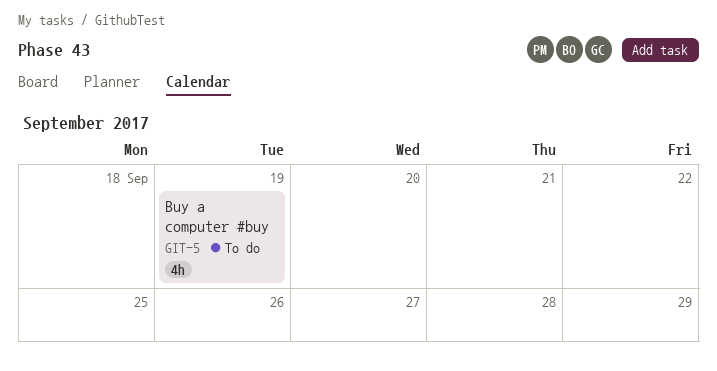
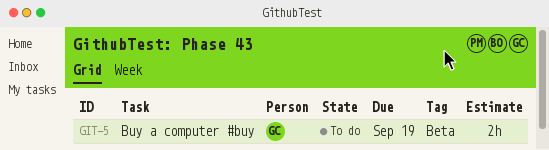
GIT-5, estimate: 4h -> 2h

